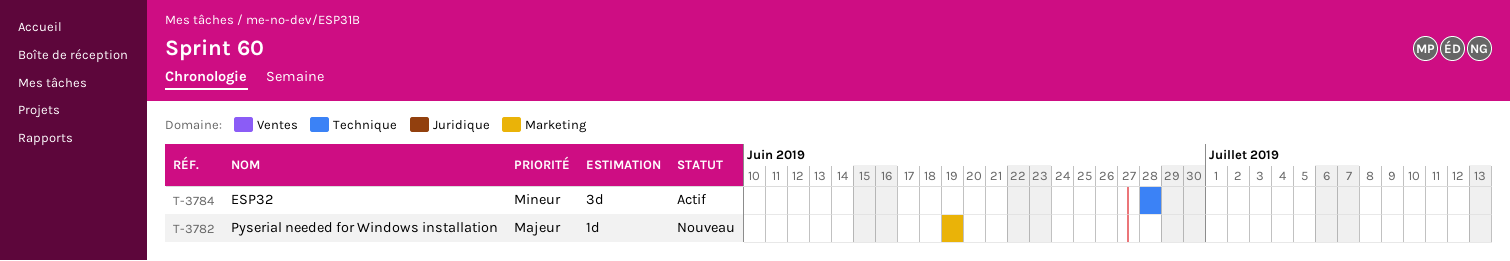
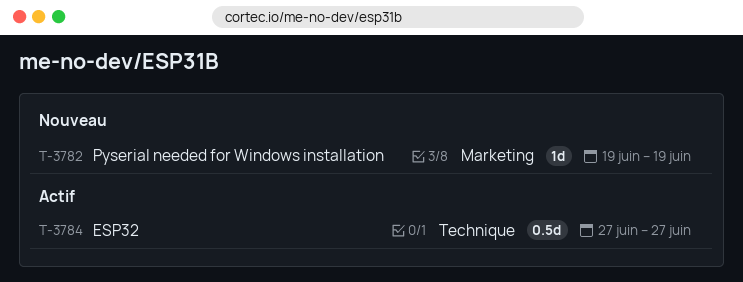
T-3784, estimate: 3d -> 0.5d
T-3784, start: Jun 28 -> Jun 27
T-3784, due: Jun 28 -> Jun 27

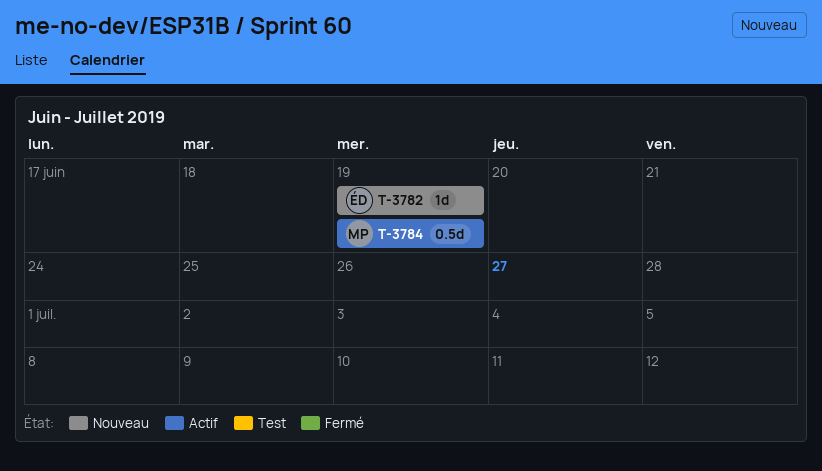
T-3784, start: Jun 27 -> Jun 19
T-3784, due: Jun 27 -> Jun 19

